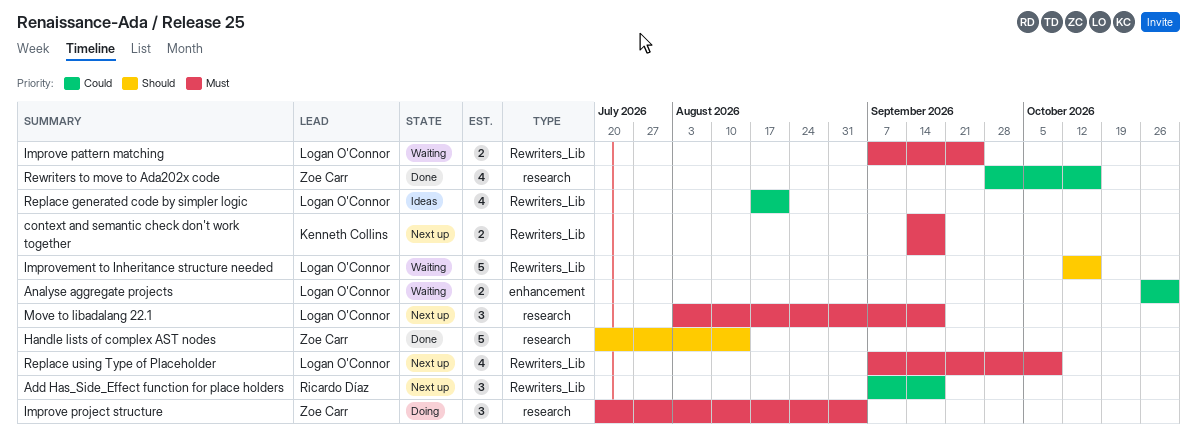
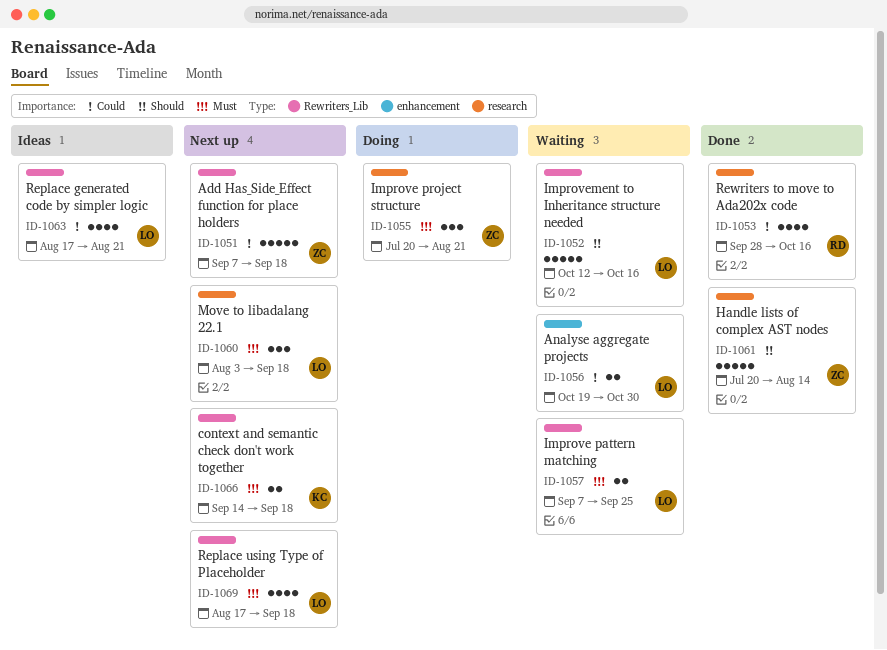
Add Has_Side_Effect function for place holders, owner: Ricardo Díaz -> Zoe Carr
Add Has_Side_Effect function for place holders, estimate: 3 -> 5
Analyse aggregate projects, start: Oct 26 -> Oct 19
Improve project structure, due: Sep 4 -> Aug 21
Replace using Type of Placeholder, start: Sep 7 -> Aug 17
Replace using Type of Placeholder, due: Oct 9 -> Sep 18
Rewriters to move to Ada202x code, owner: Zoe Carr -> Ricardo Díaz

